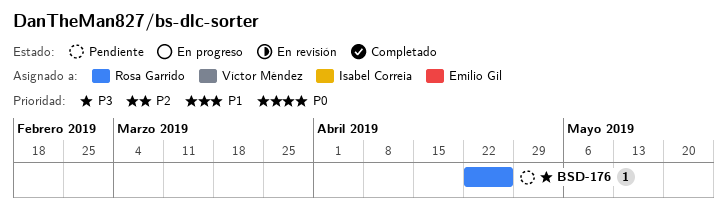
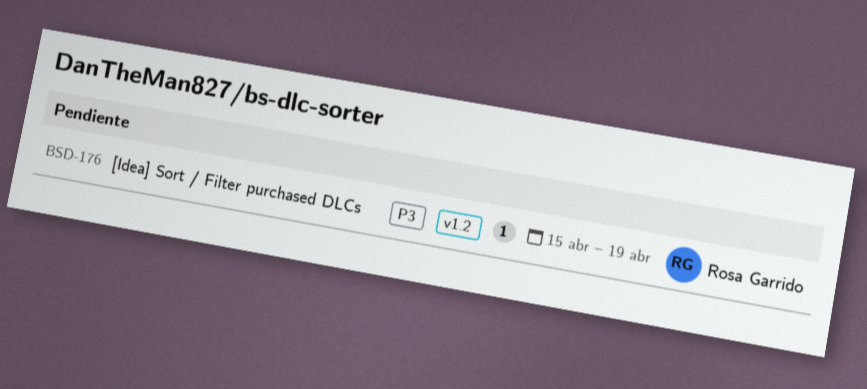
BSD-176, start: Apr 22 -> Apr 15
BSD-176, due: Apr 26 -> Apr 19

